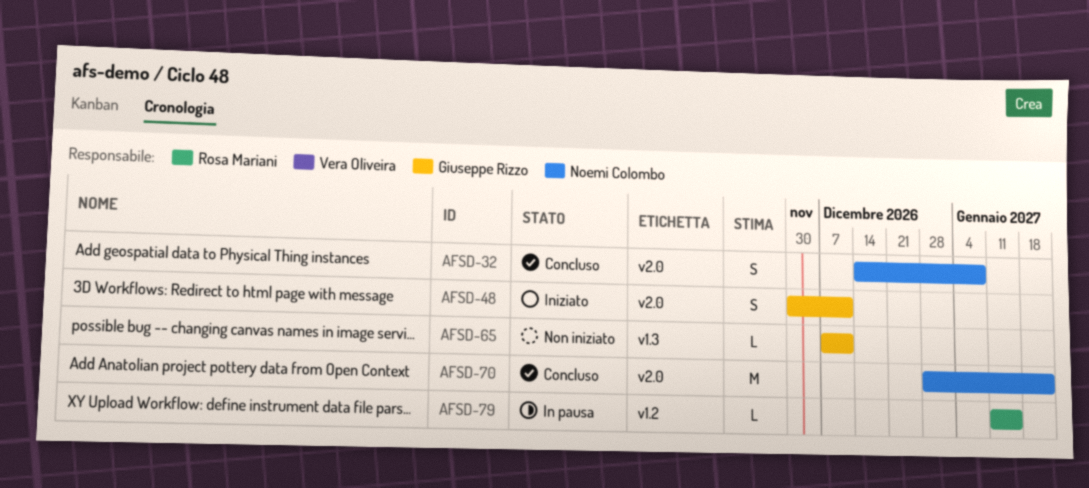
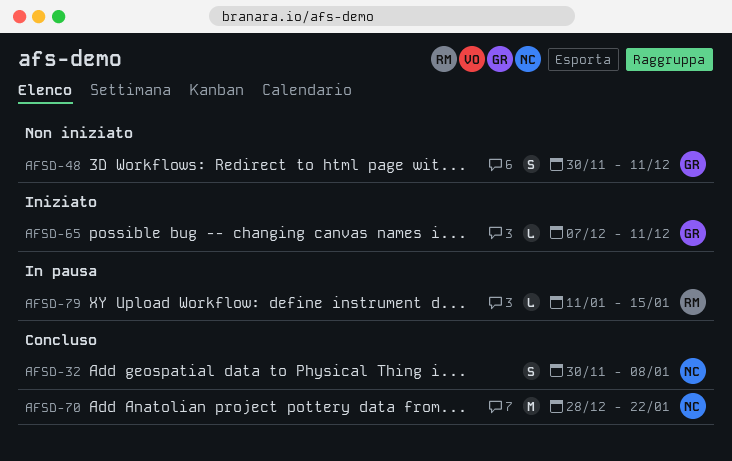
AFSD-32, start: Dec 14 -> Nov 30
AFSD-48, status: Iniziato -> Non iniziato
AFSD-65, status: Non iniziato -> Iniziato

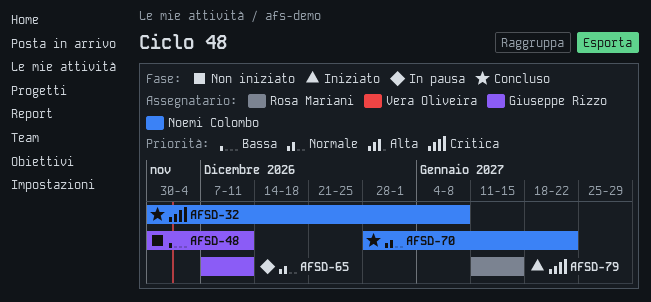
AFSD-65, status: Iniziato -> In pausa
AFSD-79, status: In pausa -> Iniziato

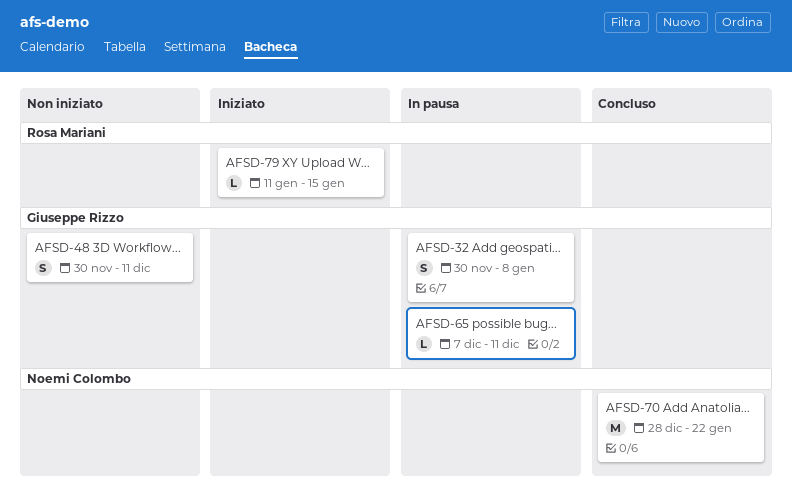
AFSD-32, status: Concluso -> In pausa
AFSD-32, owner: Noemi Colombo -> Giuseppe Rizzo

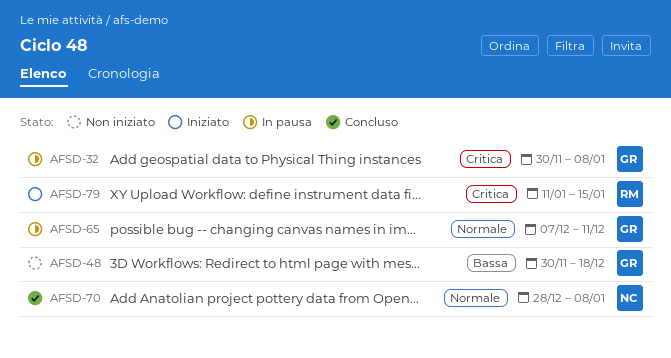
AFSD-48, due: Dec 11 -> Dec 18
AFSD-70, due: Jan 22 -> Jan 8

